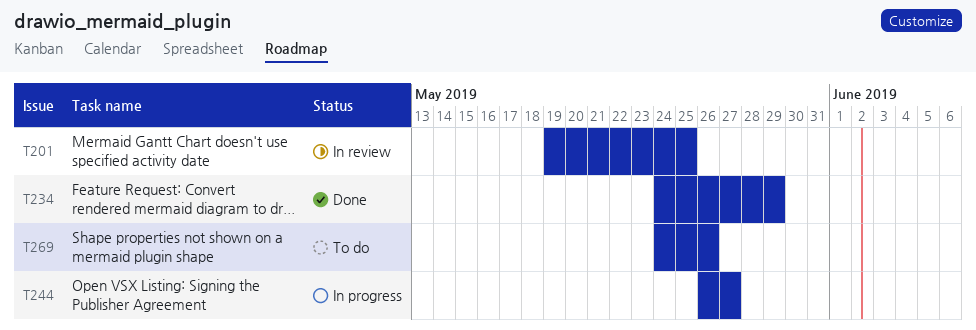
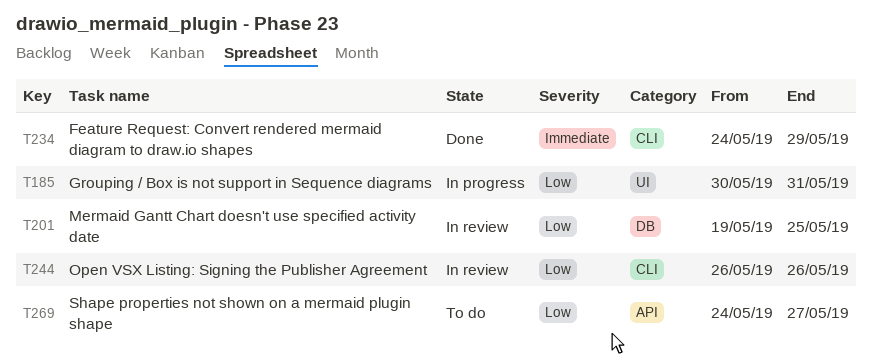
T185: none -> present
T244, status: In progress -> In review
T244, due: May 27 -> May 26
T269, due: May 26 -> May 27

